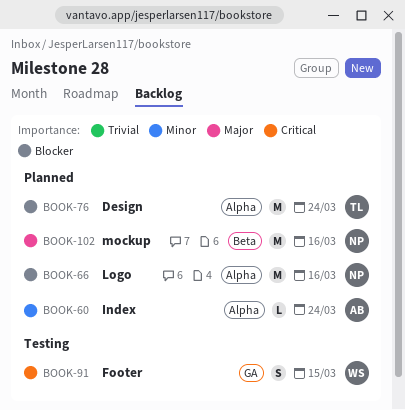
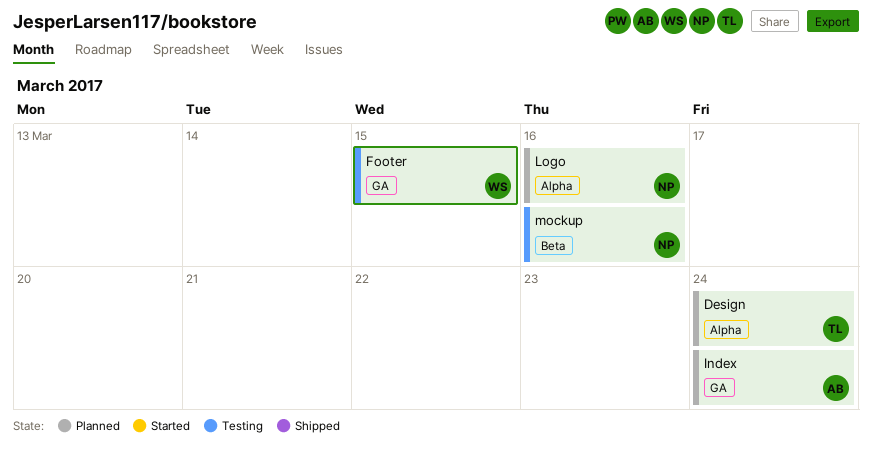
Index, label: Alpha -> GA
mockup, status: Planned -> Testing

